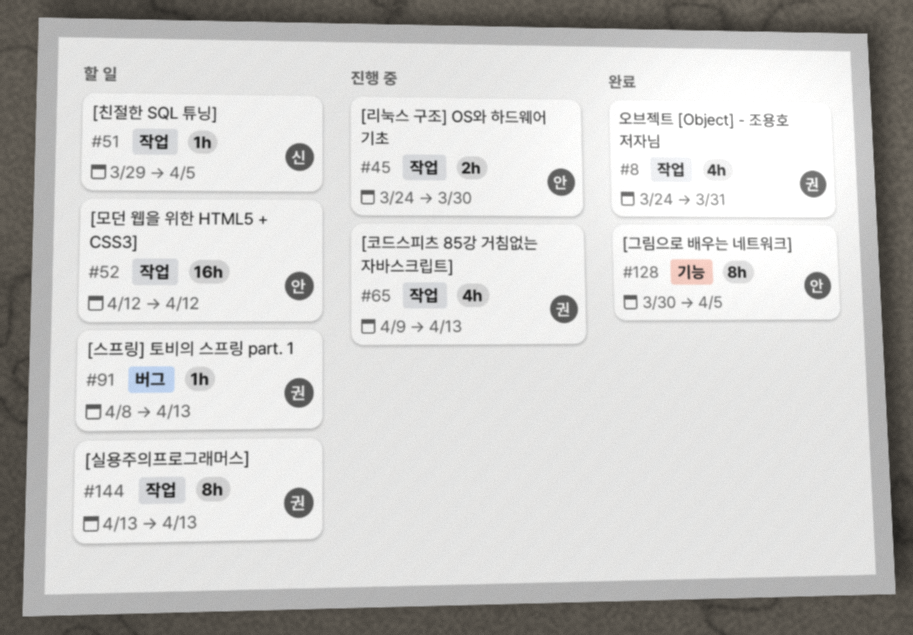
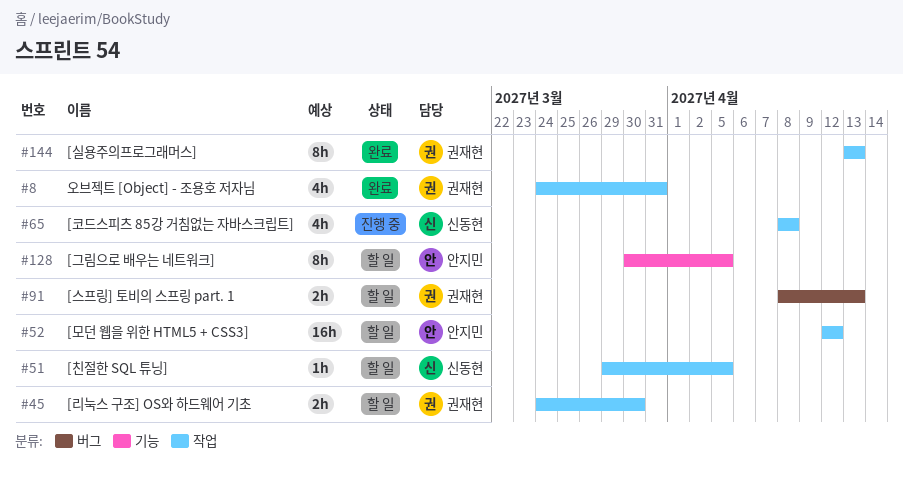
#45, status: 진행 중 -> 할 일
#45, owner: 안지민 -> 권재현
#65, owner: 권재현 -> 신동현
#65, start: Apr 9 -> Apr 8
#65, due: Apr 13 -> Apr 8
#91, estimate: 1h -> 2h
#128, status: 완료 -> 할 일
#144, status: 할 일 -> 완료

